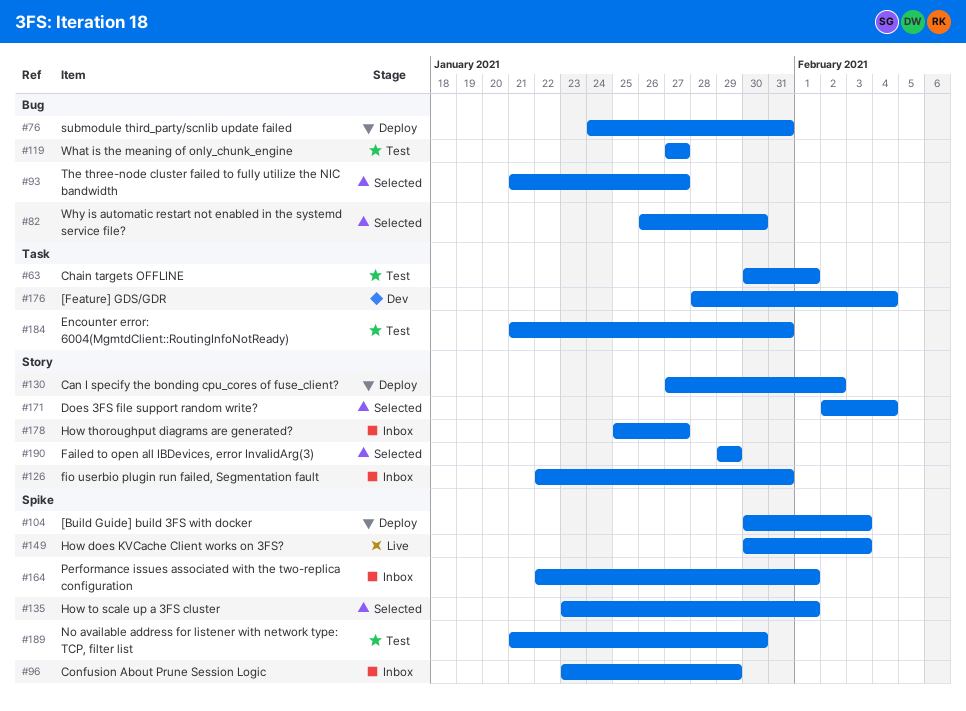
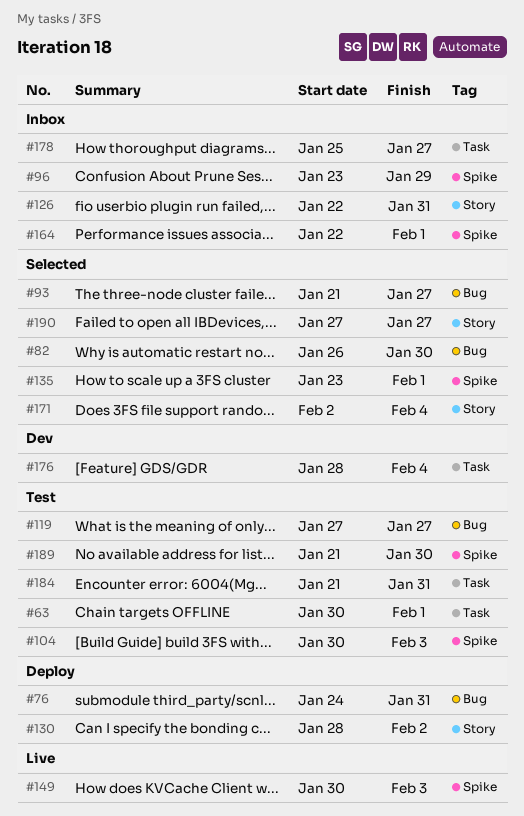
#104, status: Deploy -> Test
#130, start: Jan 27 -> Jan 28
#178, label: Story -> Task
#190, start: Jan 29 -> Jan 27
#190, due: Jan 29 -> Jan 27

